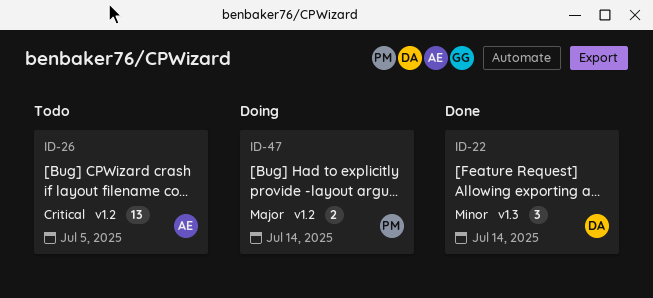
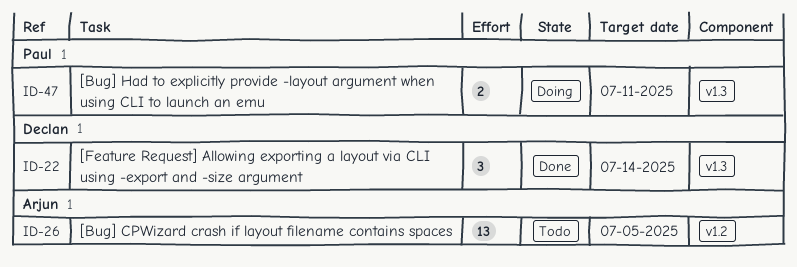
ID-47, label: v1.2 -> v1.3
ID-47, due: Jul 14 -> Jul 11

